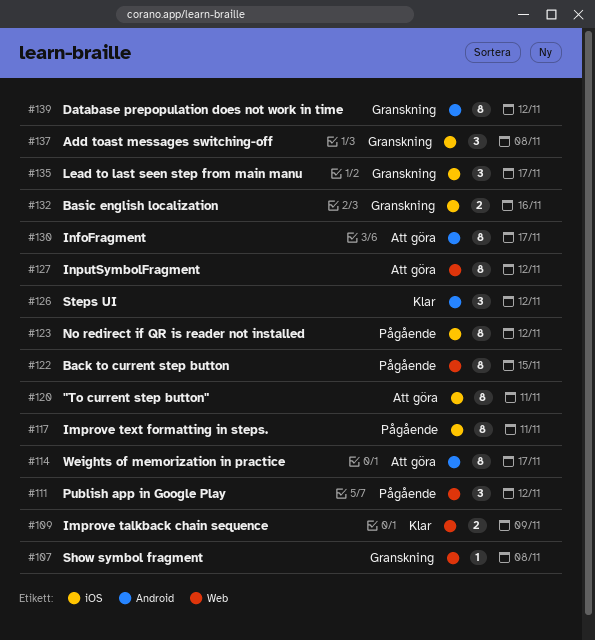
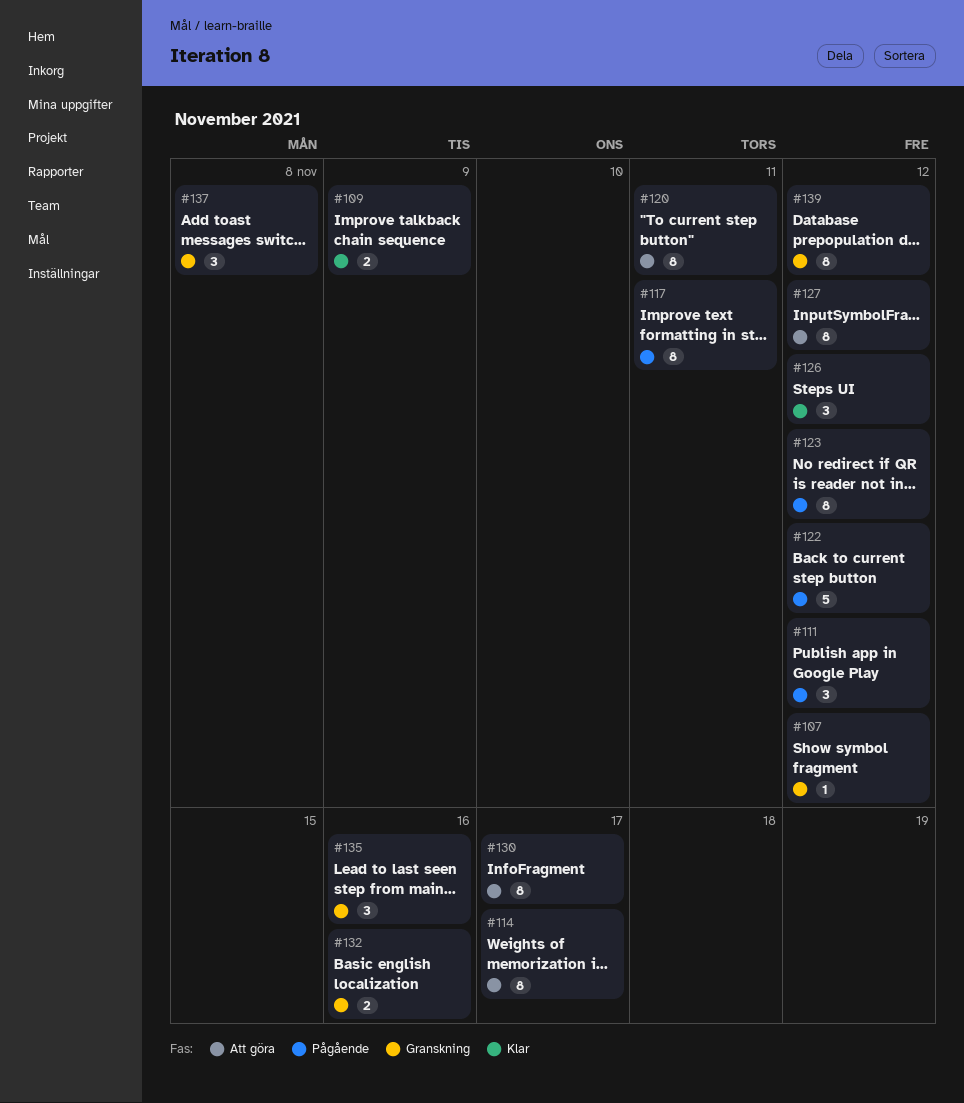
#107, due: Nov 8 -> Nov 12
#122, estimate: 8 -> 5
#122, due: Nov 15 -> Nov 12
#135, due: Nov 17 -> Nov 16

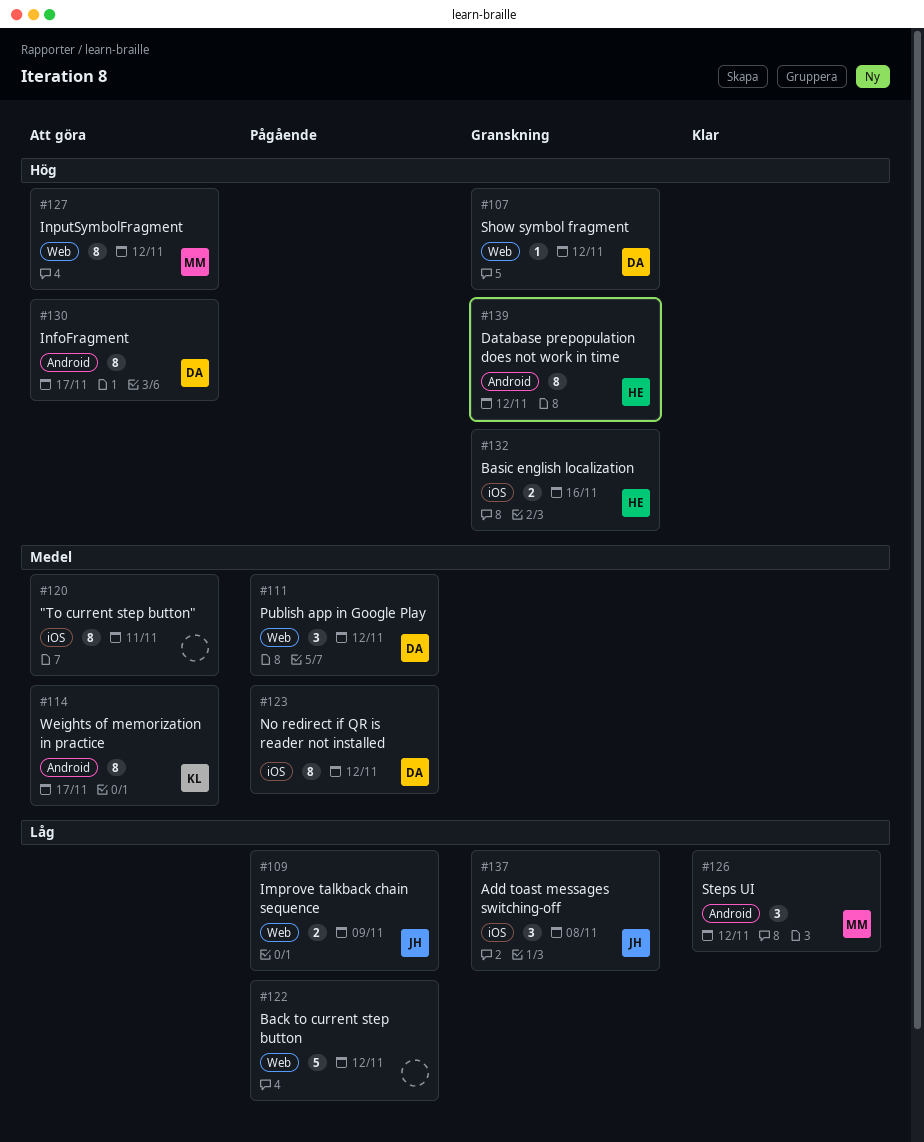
#109, status: Klar -> Pågående
#117: present -> none
#135: present -> none

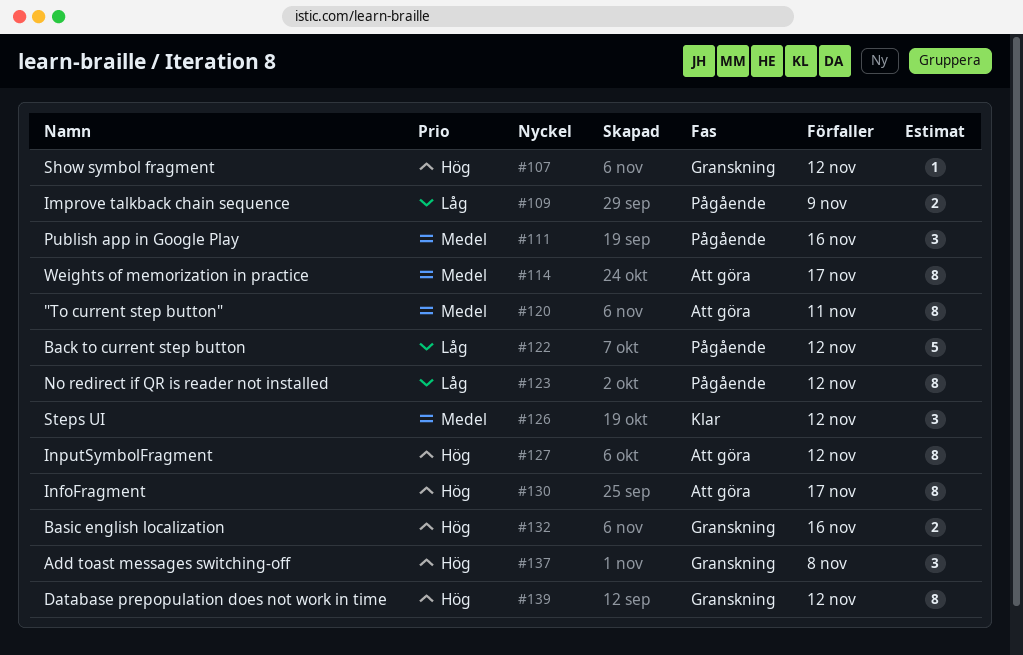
#111, due: Nov 12 -> Nov 16
#123, priority: Medel -> Låg
#126, priority: Låg -> Medel
#137, priority: Låg -> Hög

